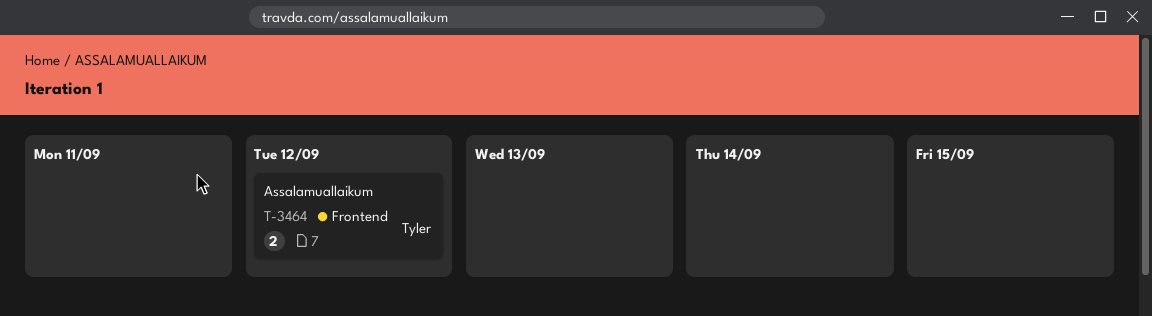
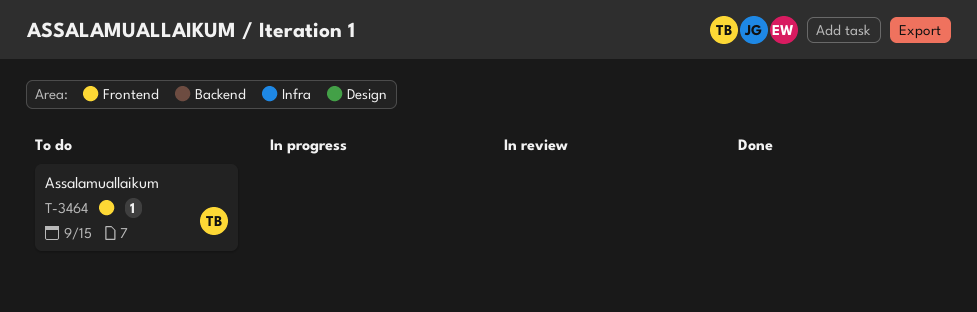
T-3464, estimate: 2 -> 1
T-3464, due: Sep 12 -> Sep 15

